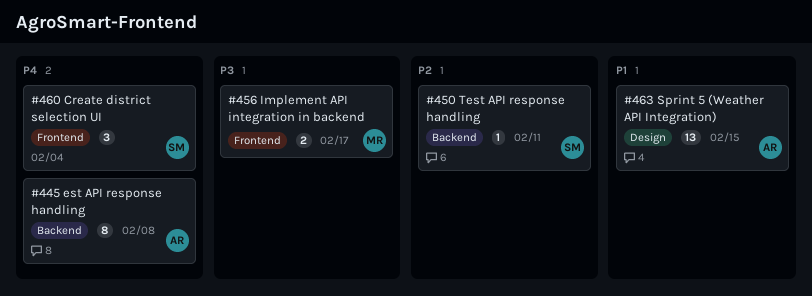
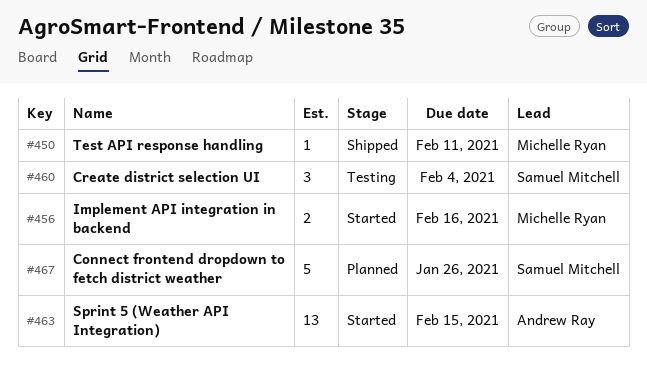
#445: present -> none
#450, owner: Samuel Mitchell -> Michelle Ryan
#456, due: Feb 17 -> Feb 16
#467: none -> present

